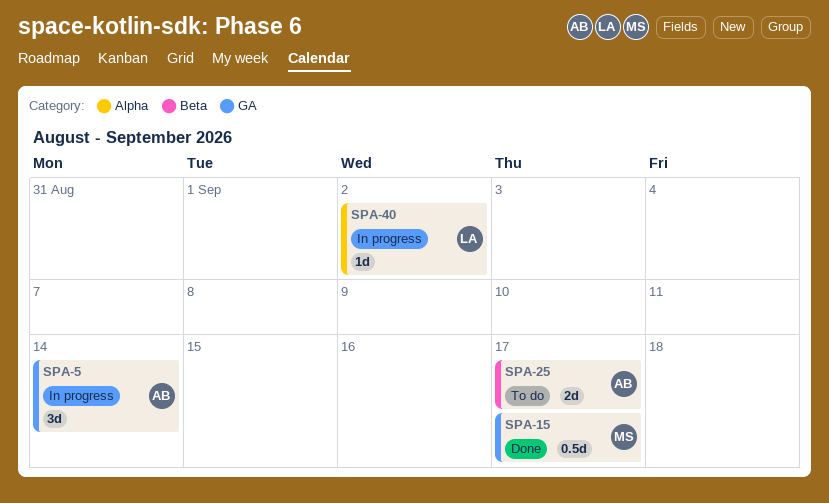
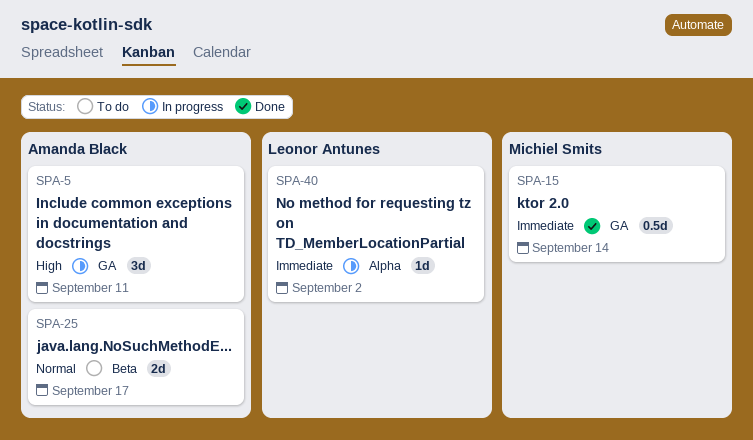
SPA-5, due: Sep 14 -> Sep 11
SPA-15, due: Sep 17 -> Sep 14

